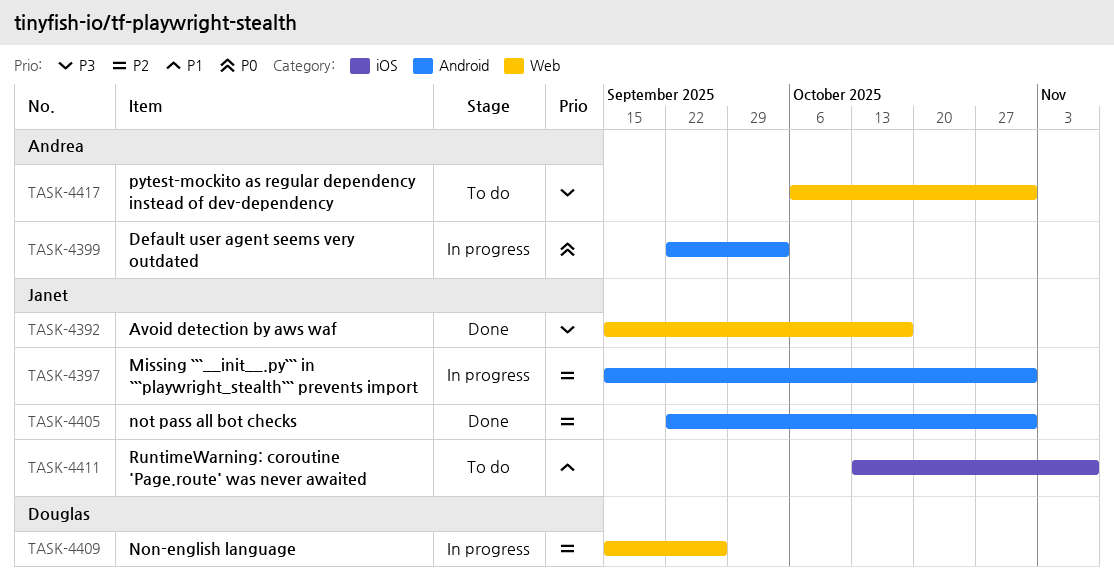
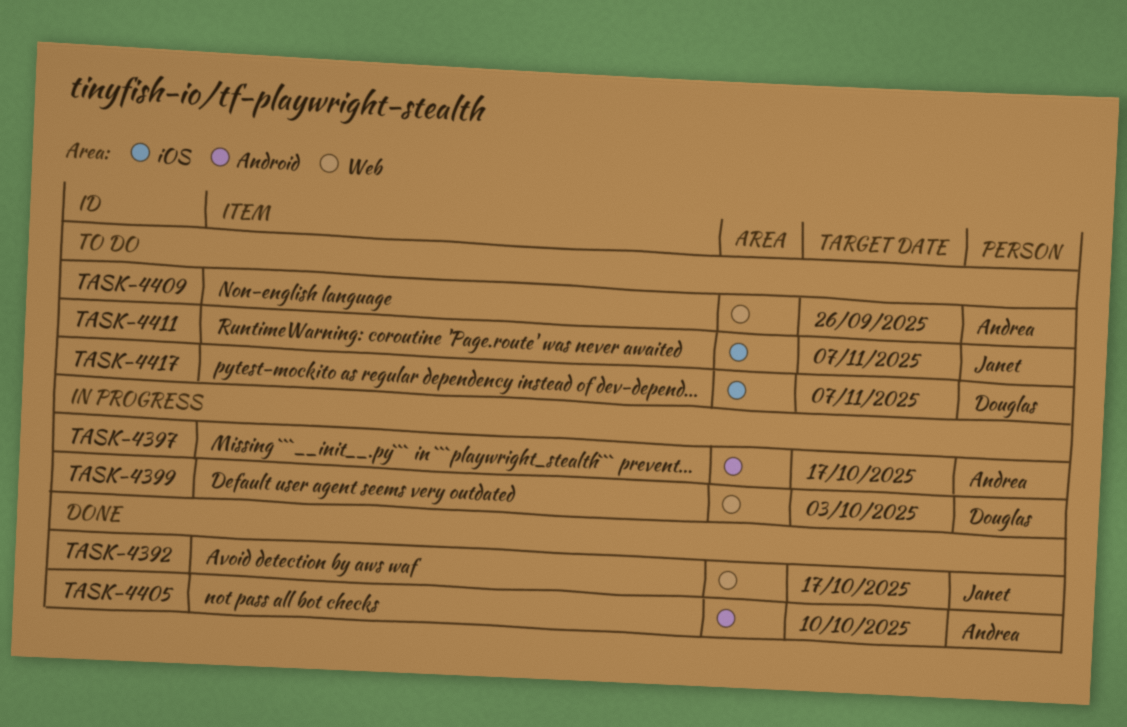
TASK-4397, owner: Janet -> Andrea
TASK-4397, due: Oct 31 -> Oct 17
TASK-4399, owner: Andrea -> Douglas
TASK-4399, label: Android -> Web
TASK-4405, owner: Janet -> Andrea
TASK-4405, due: Oct 31 -> Oct 10
TASK-4409, status: In progress -> To do
TASK-4409, owner: Douglas -> Andrea
TASK-4417, owner: Andrea -> Douglas
TASK-4417, label: Web -> iOS
TASK-4417, due: Oct 31 -> Nov 7

